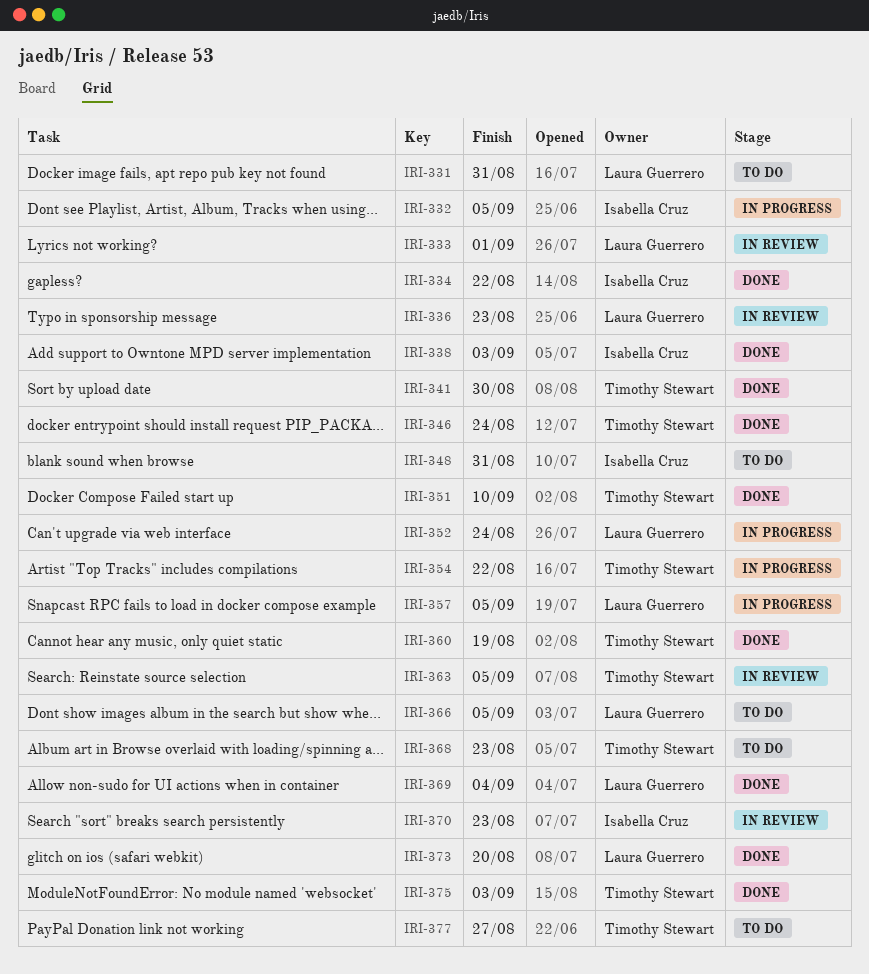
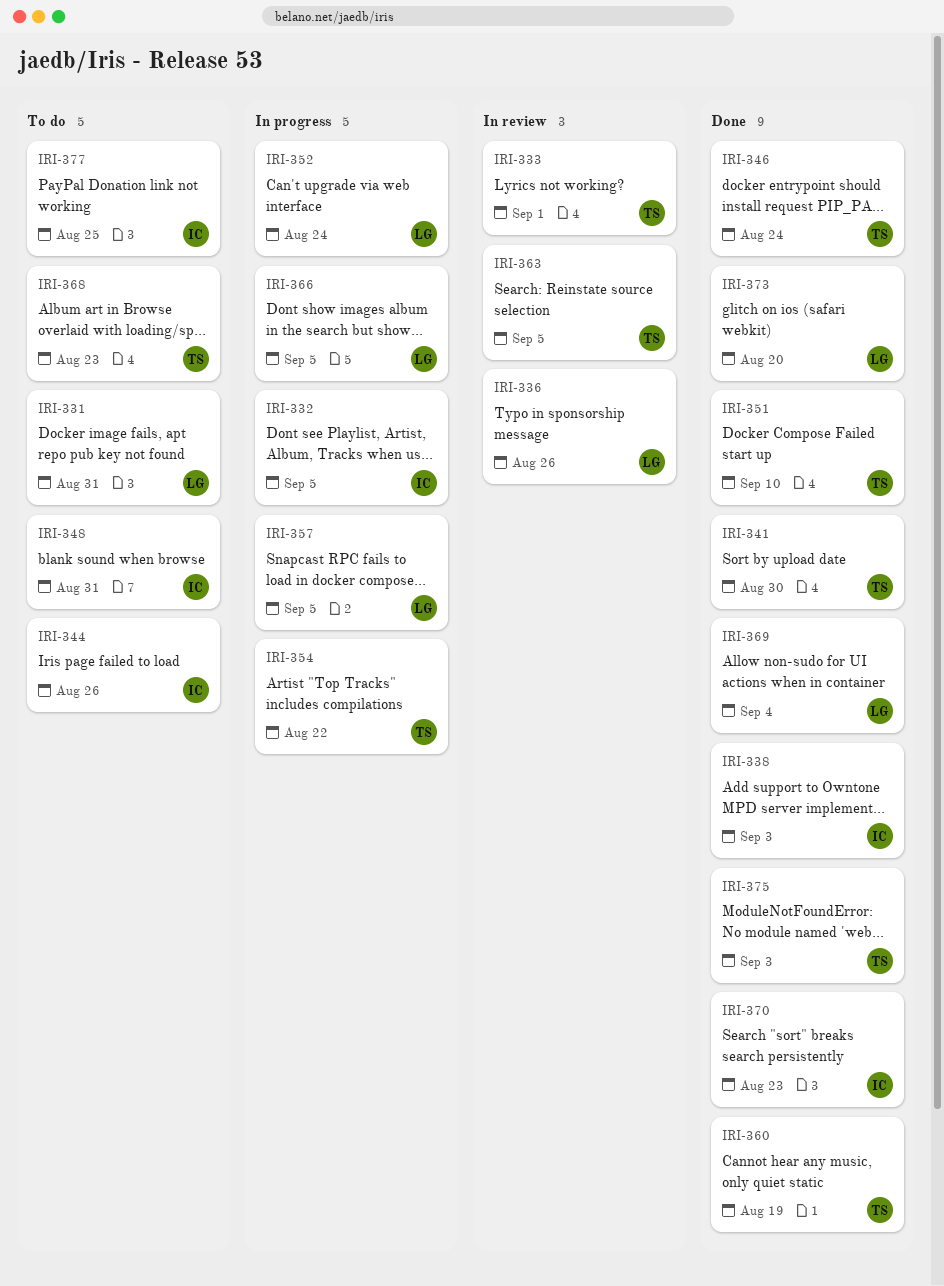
IRI-333, owner: Laura Guerrero -> Timothy Stewart
IRI-334: present -> none
IRI-336, due: Aug 23 -> Aug 26
IRI-344: none -> present
IRI-366, status: To do -> In progress
IRI-370, status: In review -> Done
IRI-377, owner: Timothy Stewart -> Isabella Cruz
IRI-377, due: Aug 27 -> Aug 25

